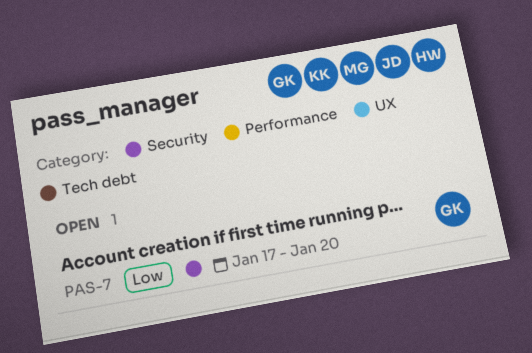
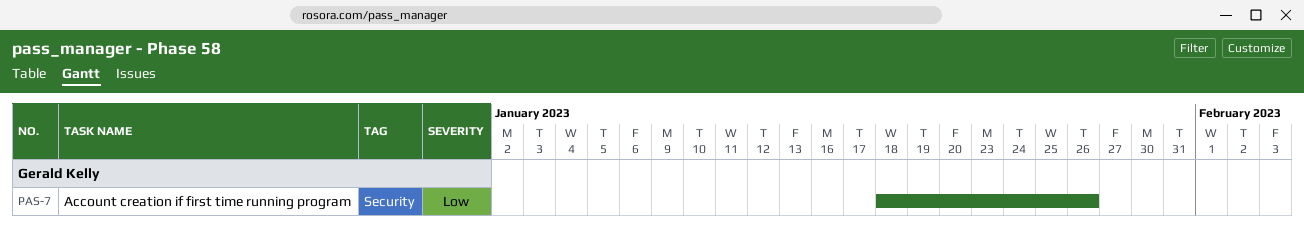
PAS-7, start: Jan 17 -> Jan 18
PAS-7, due: Jan 20 -> Jan 26

